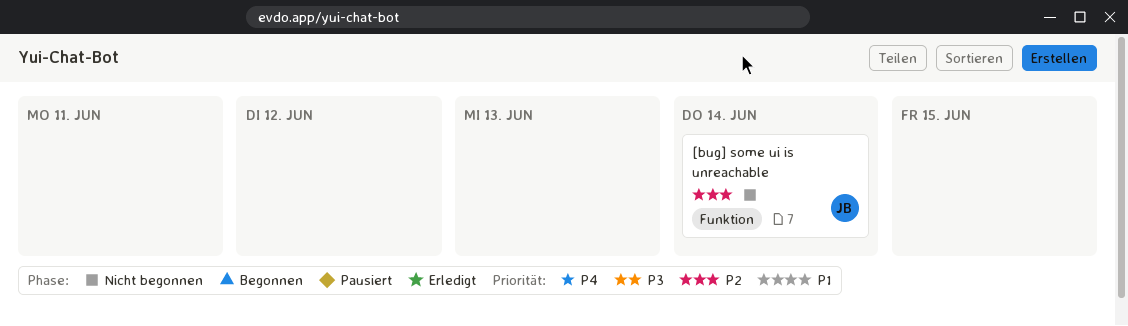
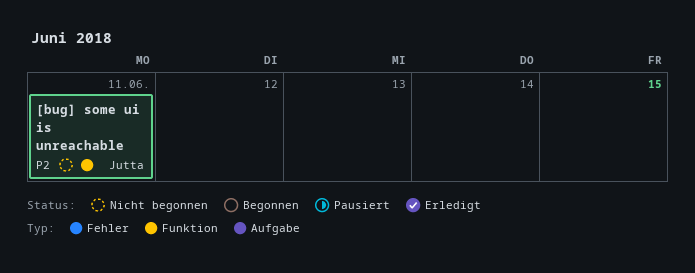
[bug] some ui is unreachable, due: Jun 14 -> Jun 11

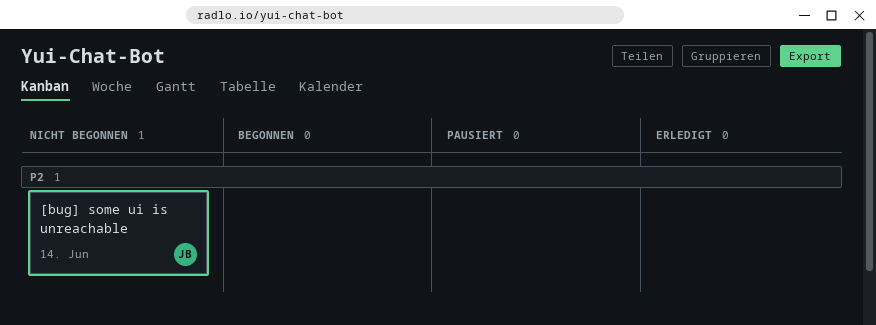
[bug] some ui is unreachable, due: Jun 11 -> Jun 14

